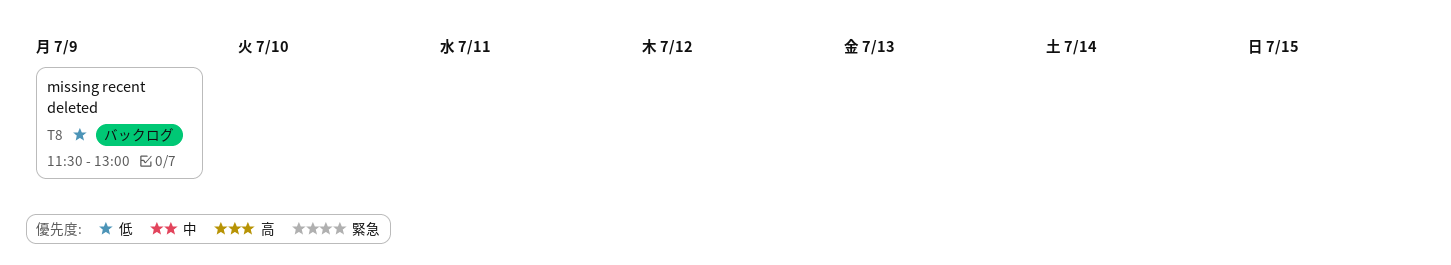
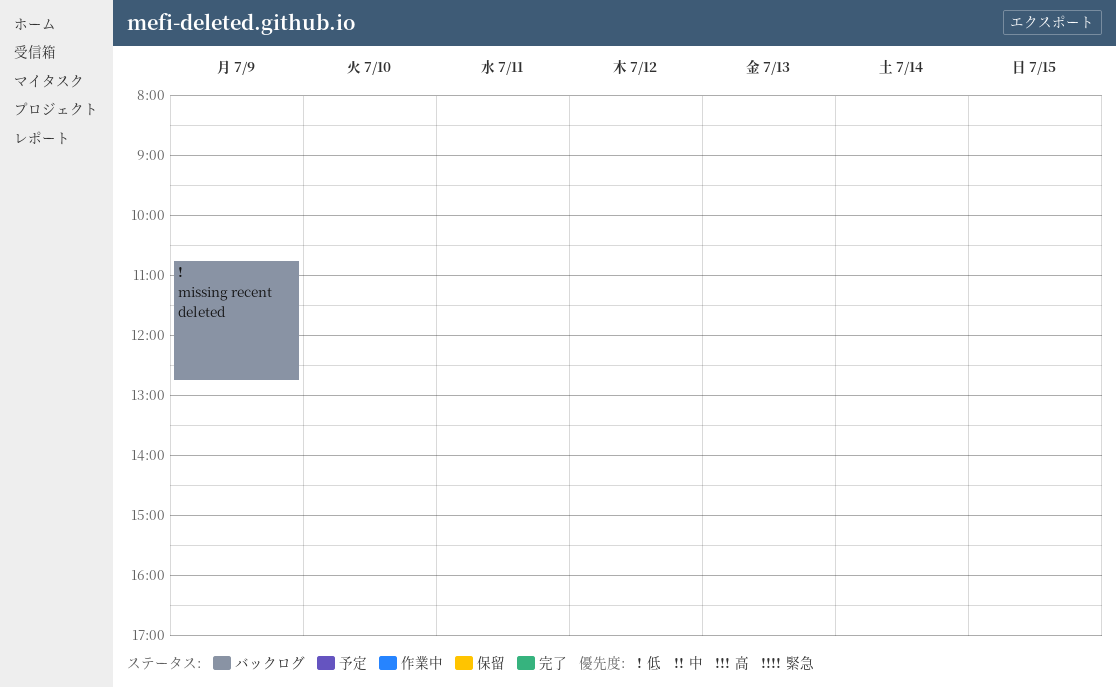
missing recent deleted, begins: 11:30 -> 10:45
missing recent deleted, ends: 13:00 -> 12:45

